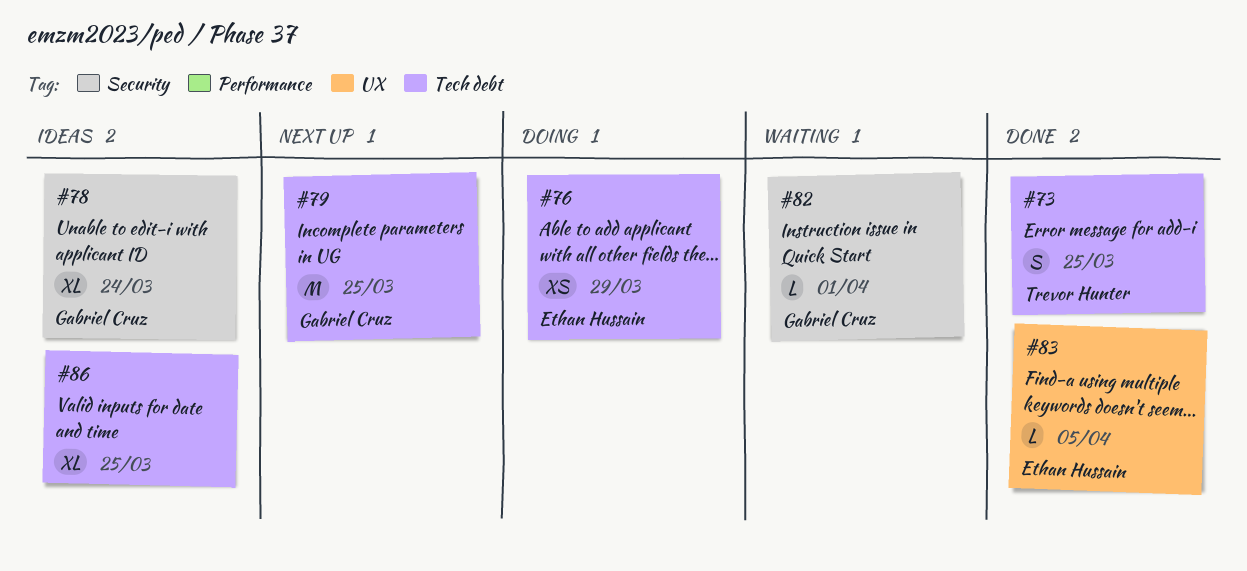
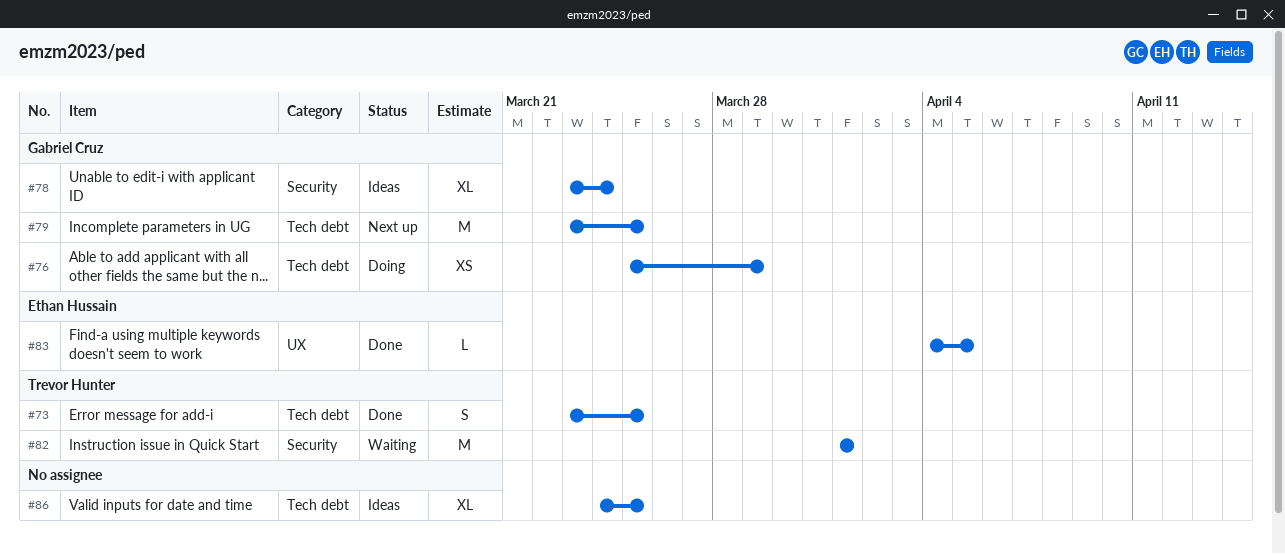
#76, owner: Ethan Hussain -> Gabriel Cruz
#82, owner: Gabriel Cruz -> Trevor Hunter
#82, estimate: L -> M

